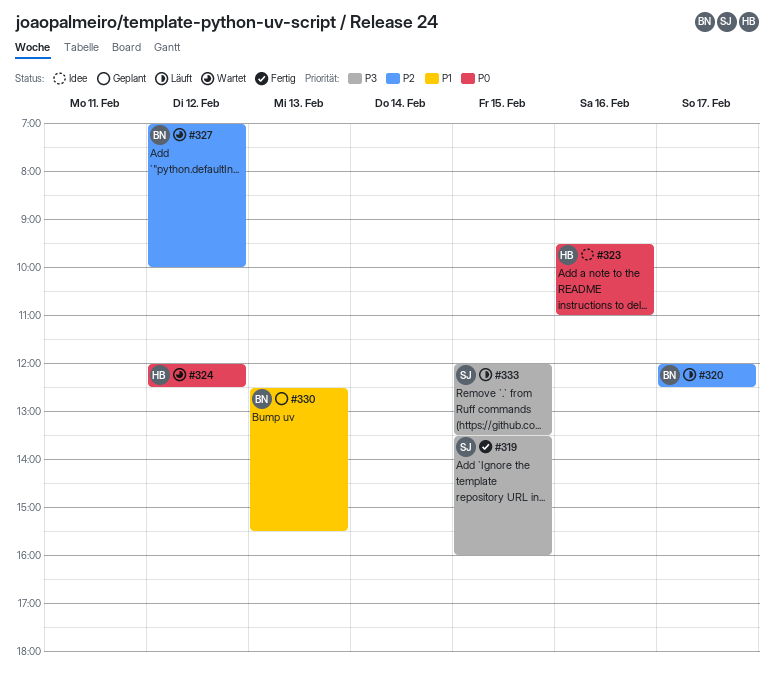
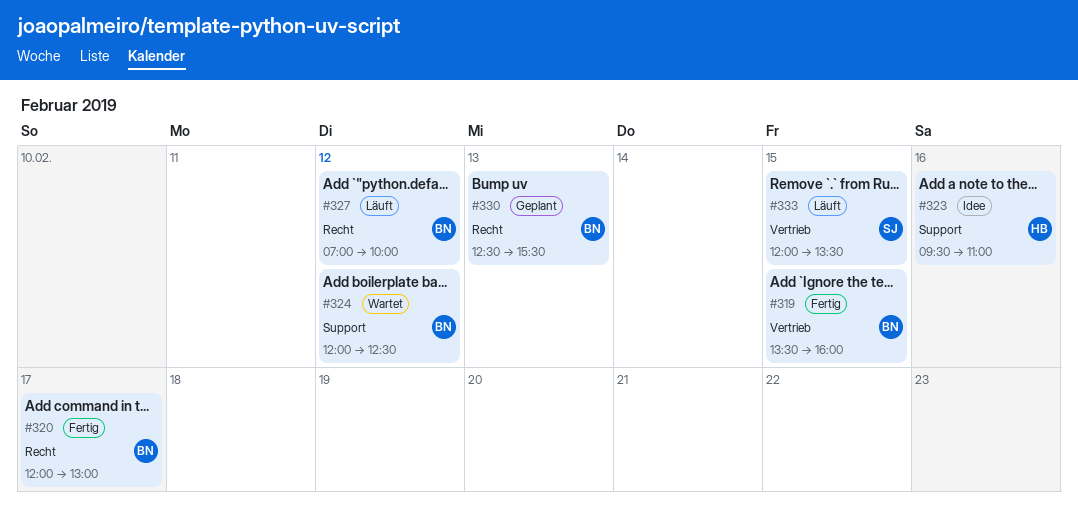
#319, owner: SJ -> BN
#320, status: Läuft -> Fertig
#320, ends: 12:30 -> 13:00
#324, owner: HB -> BN
#327, status: Wartet -> Läuft

